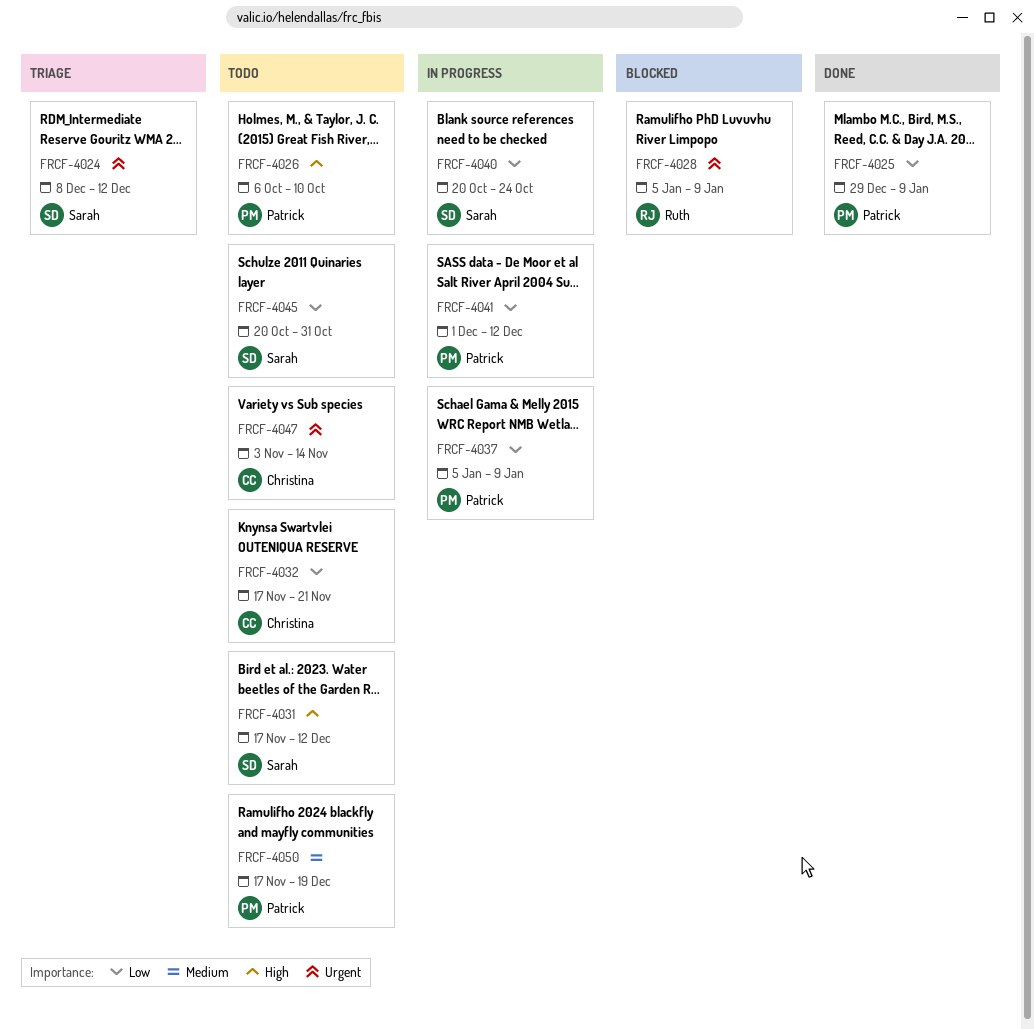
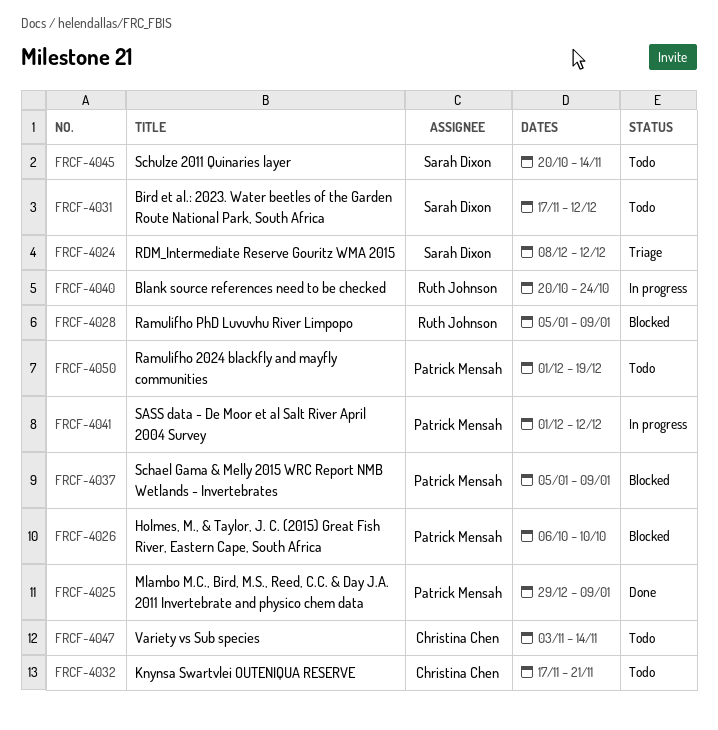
FRCF-4026, status: Todo -> Blocked
FRCF-4037, status: In progress -> Blocked
FRCF-4040, owner: Sarah Dixon -> Ruth Johnson
FRCF-4045, due: Oct 31 -> Nov 14
FRCF-4050, start: Nov 17 -> Dec 1

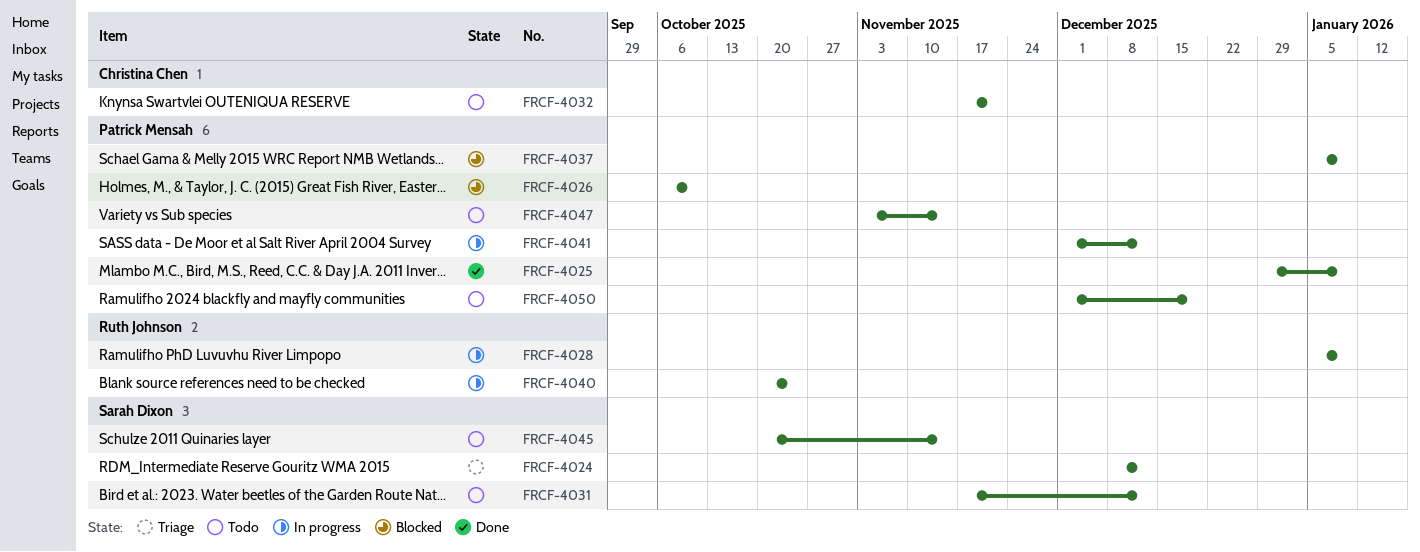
FRCF-4028, status: Blocked -> In progress
FRCF-4047, owner: Christina Chen -> Patrick Mensah

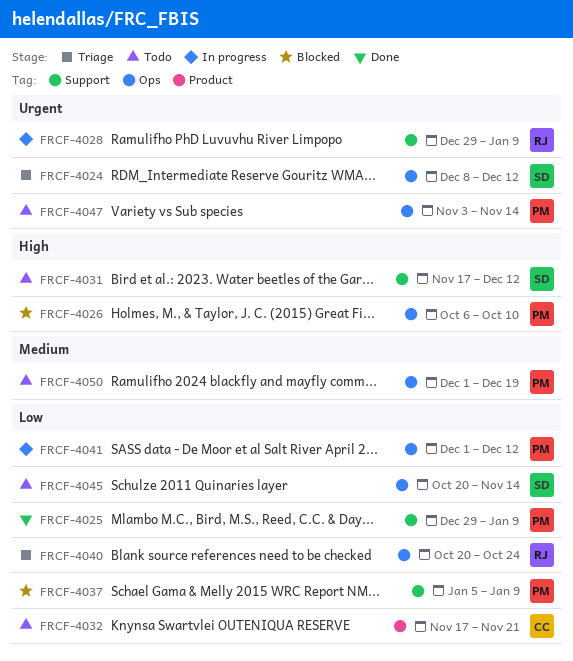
FRCF-4028, start: Jan 5 -> Dec 29
FRCF-4040, status: In progress -> Triage

